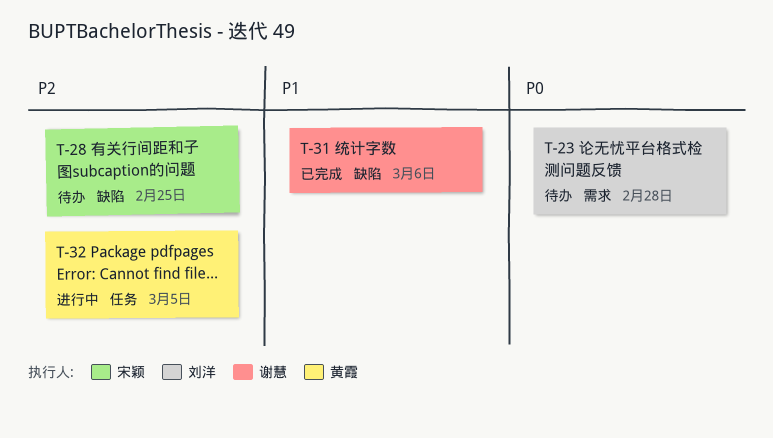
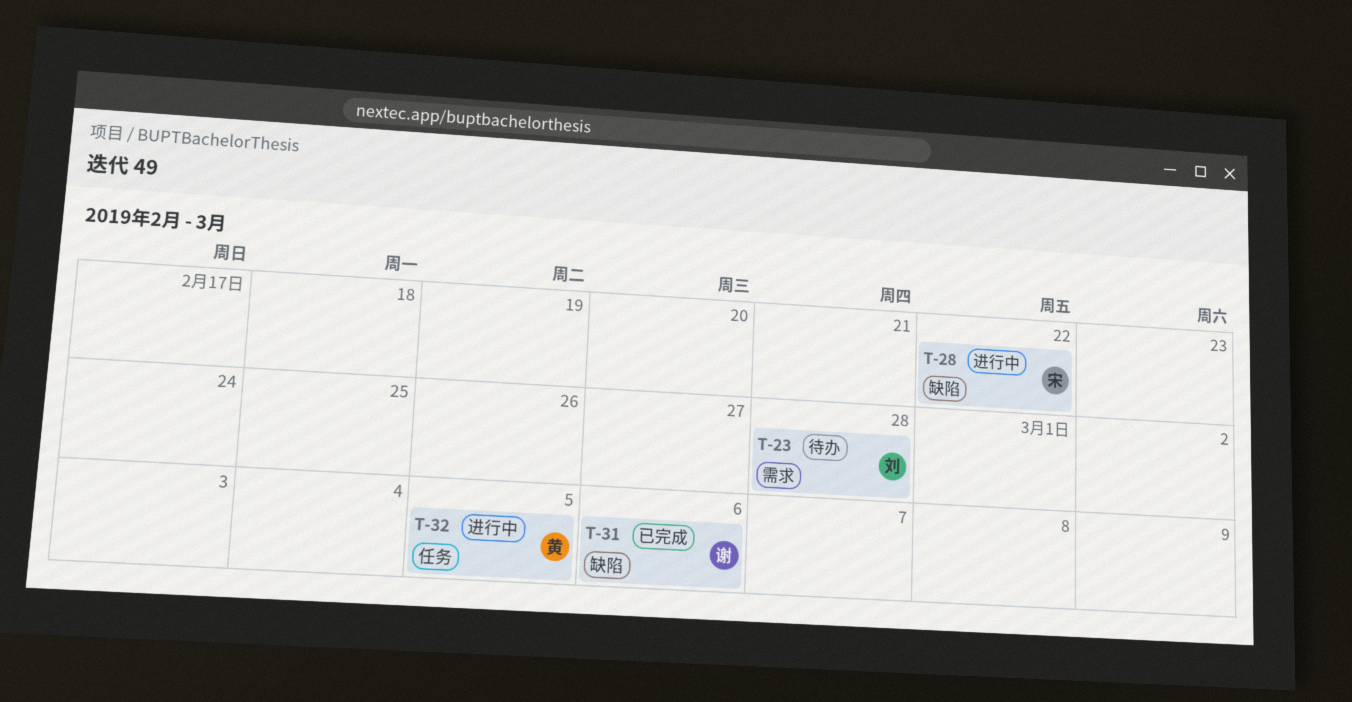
T-28, status: 待办 -> 进行中
T-28, due: Feb 25 -> Feb 22

